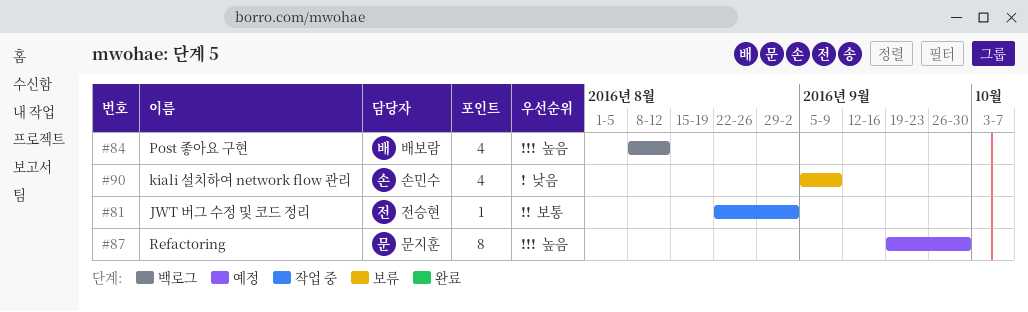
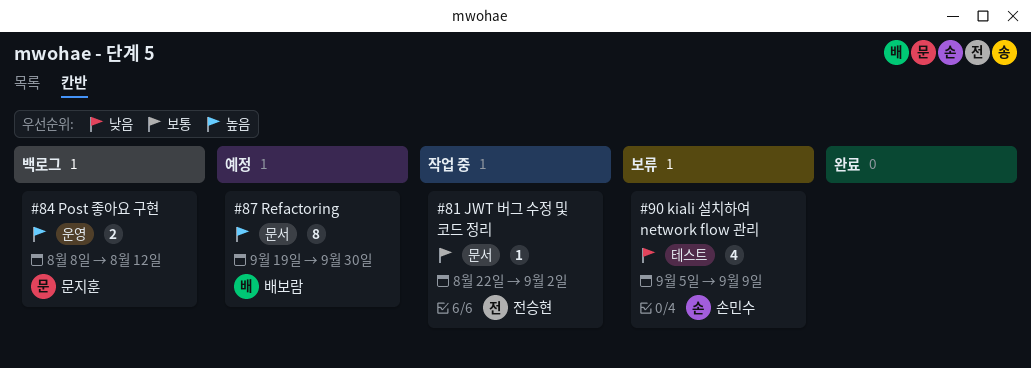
#84, owner: 배보람 -> 문지훈
#84, estimate: 4 -> 2
#87, owner: 문지훈 -> 배보람

